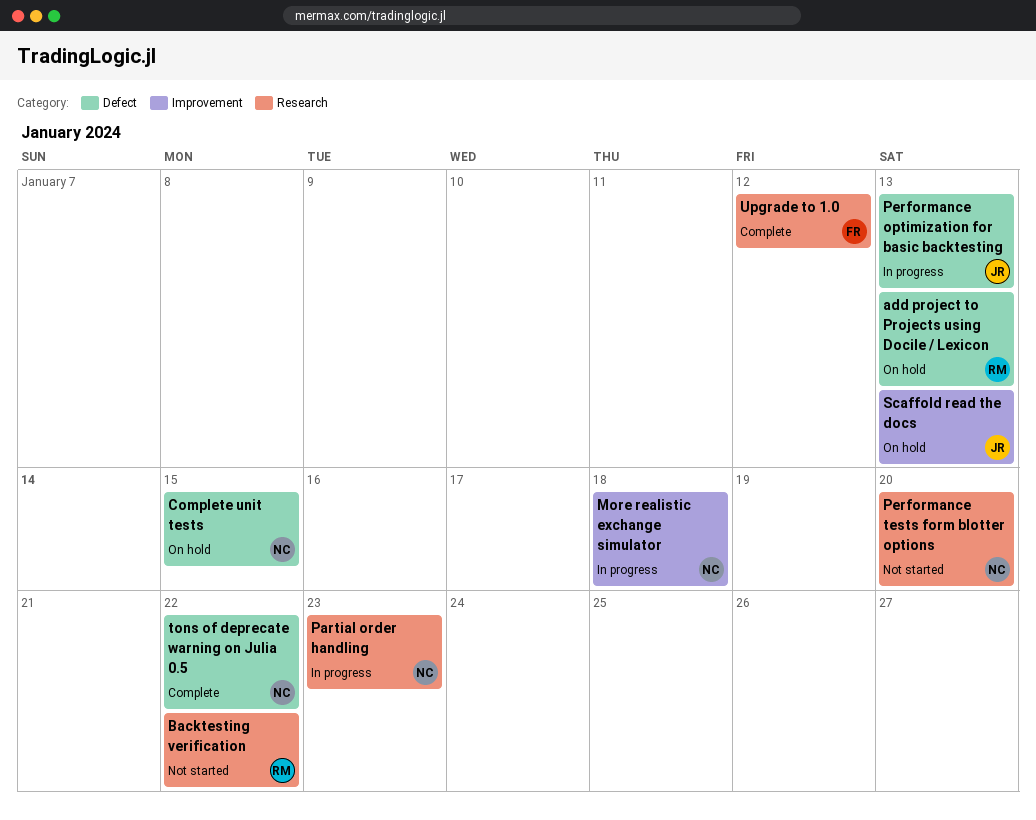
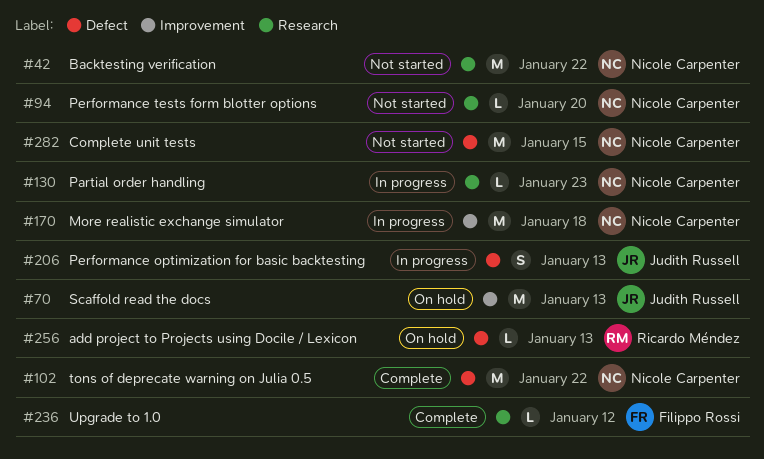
Backtesting verification, owner: Ricardo Méndez -> Nicole Carpenter
Complete unit tests, status: On hold -> Not started

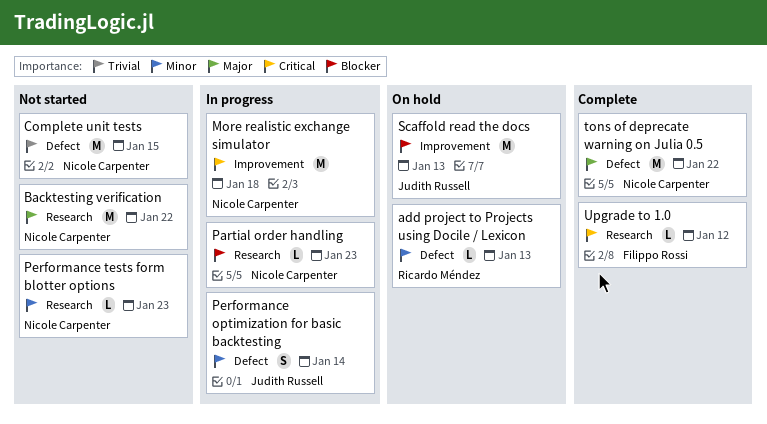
Performance optimization for basic backtesting, due: Jan 13 -> Jan 14
Performance tests form blotter options, due: Jan 20 -> Jan 23

